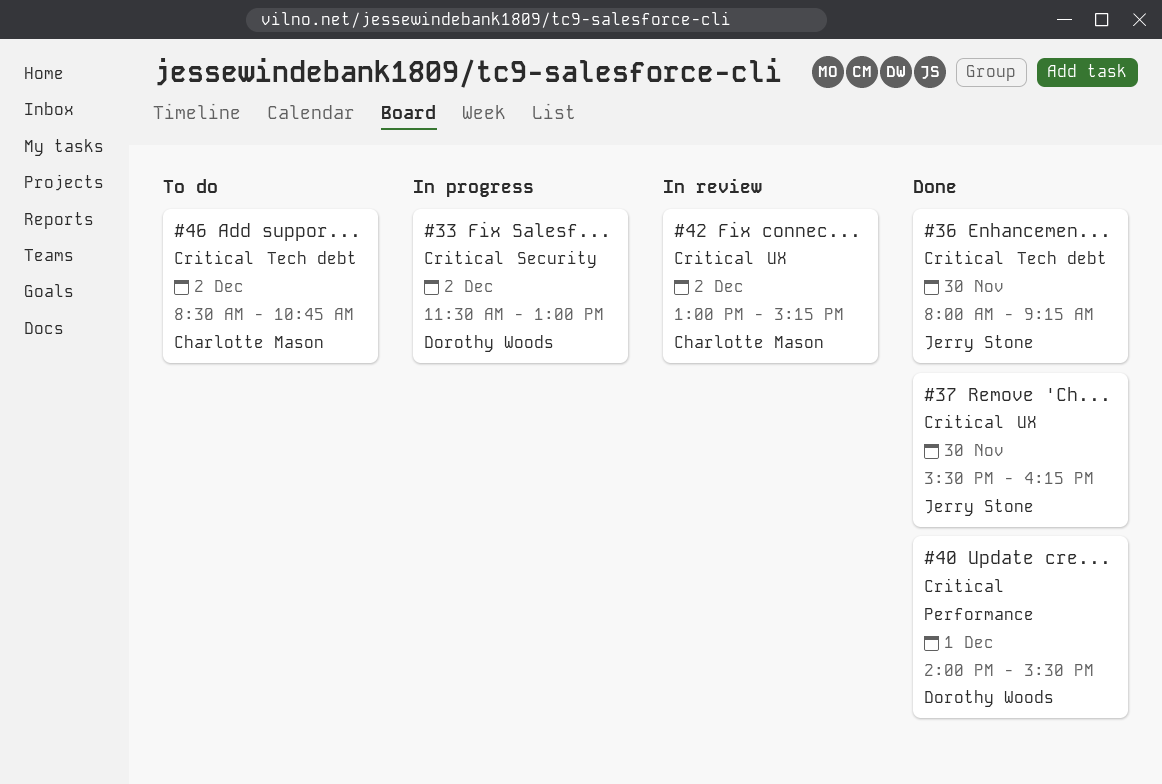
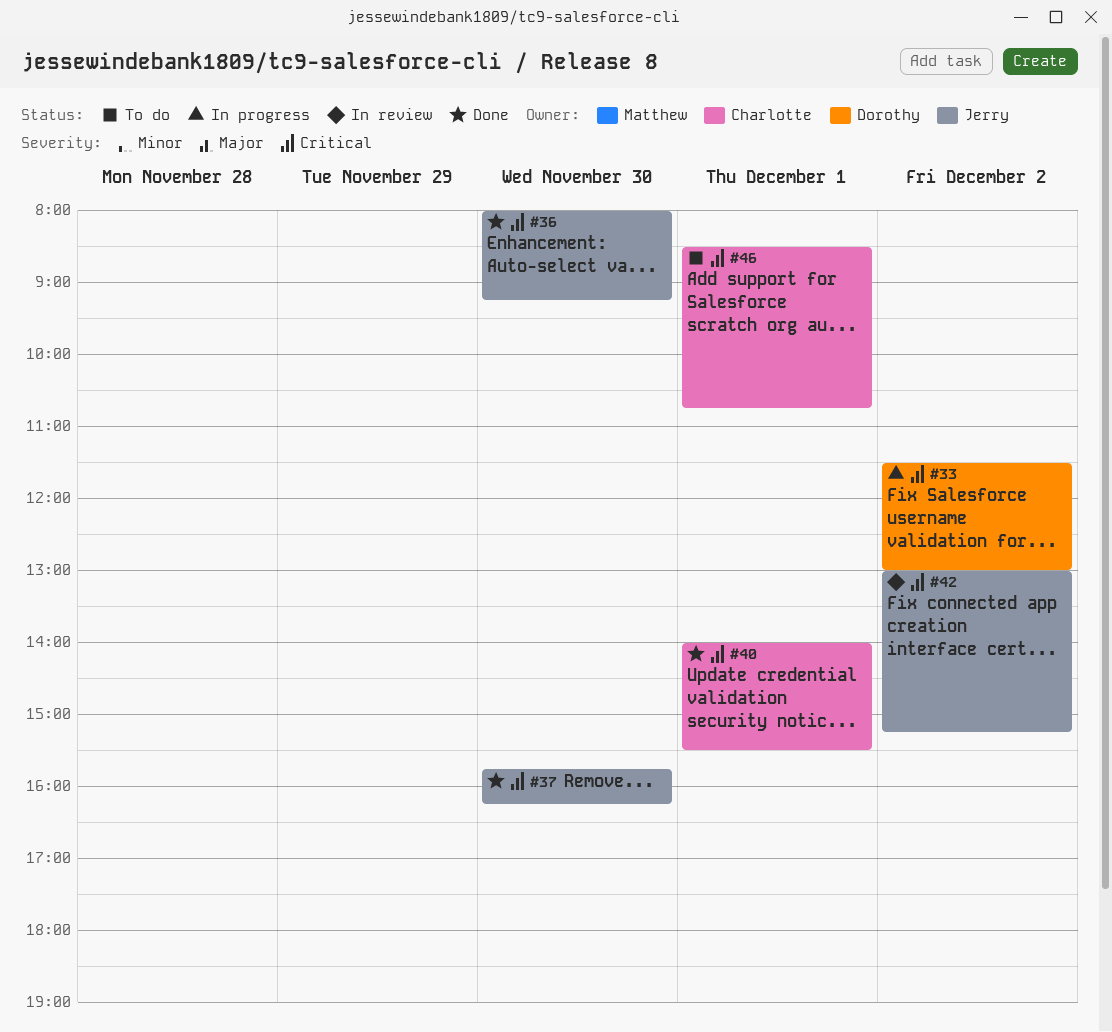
#37, begins: 15:30 -> 15:45
#40, owner: Dorothy Woods -> Charlotte Mason
#42, owner: Charlotte Mason -> Jerry Stone
#46, day: Dec 2 -> Dec 1

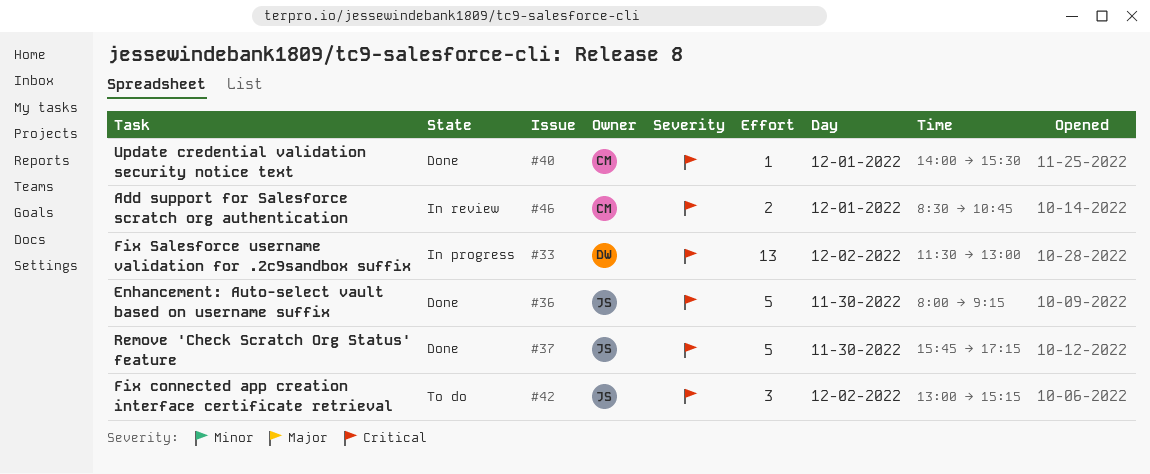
#37, ends: 16:15 -> 17:15
#42, status: In review -> To do
#46, status: To do -> In review

